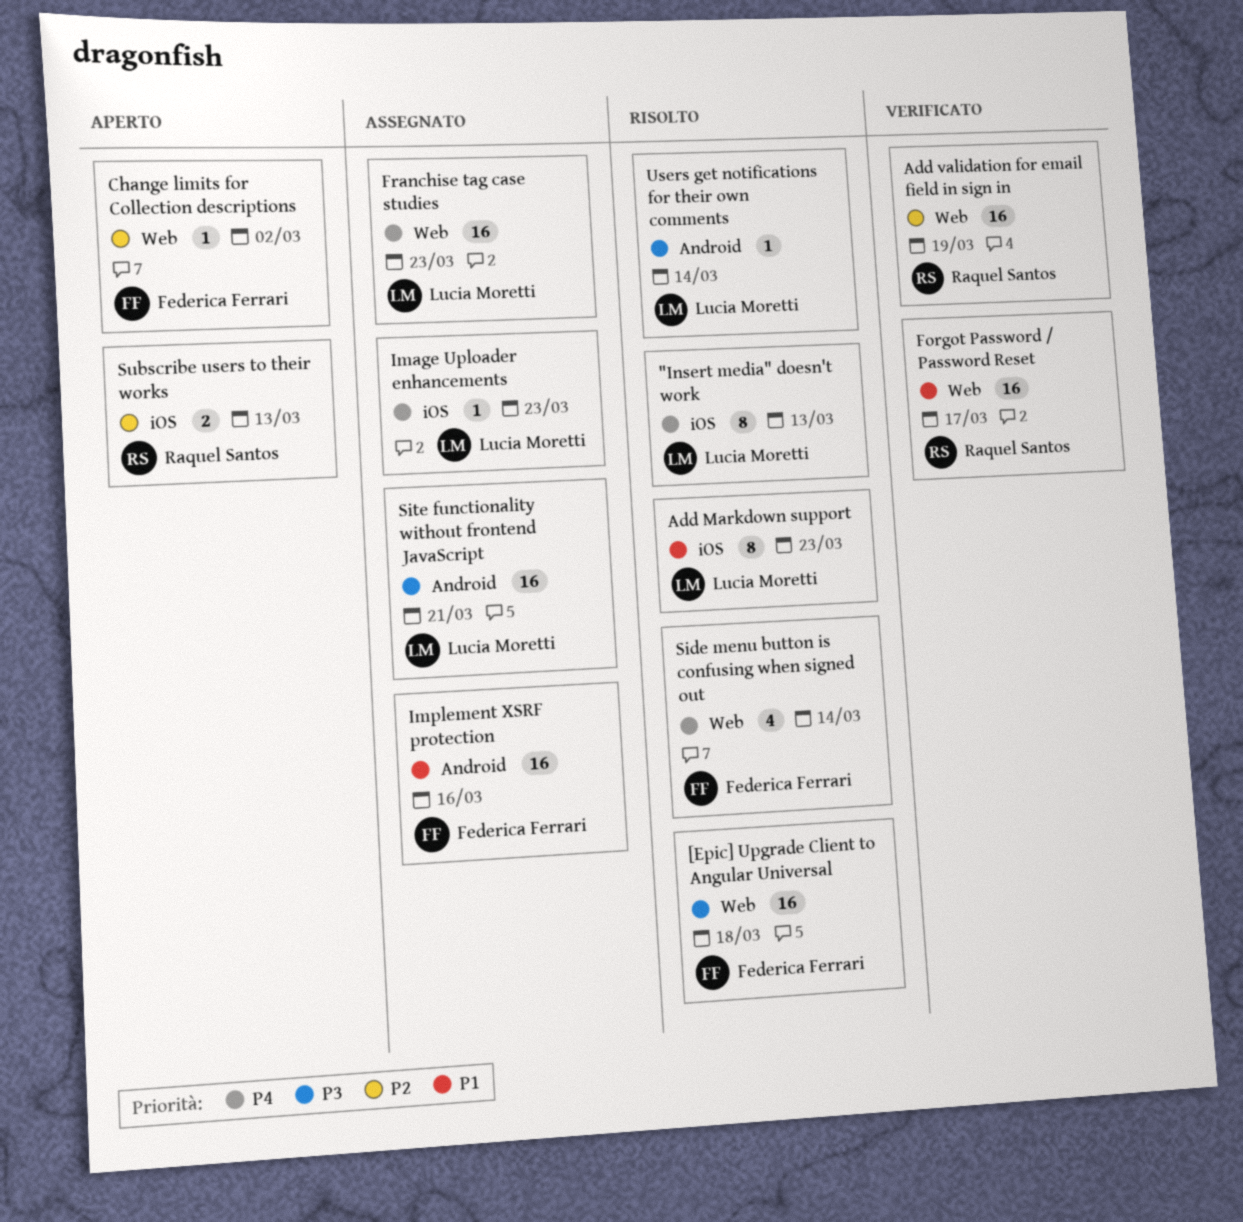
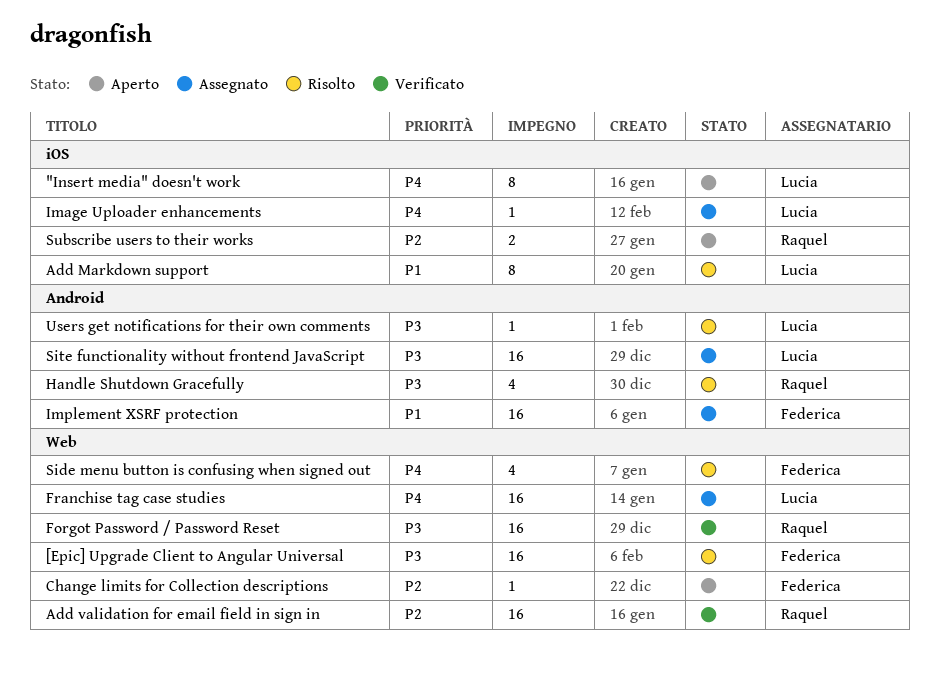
"Insert media" doesn't work, status: Risolto -> Aperto
Forgot Password / Password Reset, priority: P1 -> P3
Handle Shutdown Gracefully: none -> present

